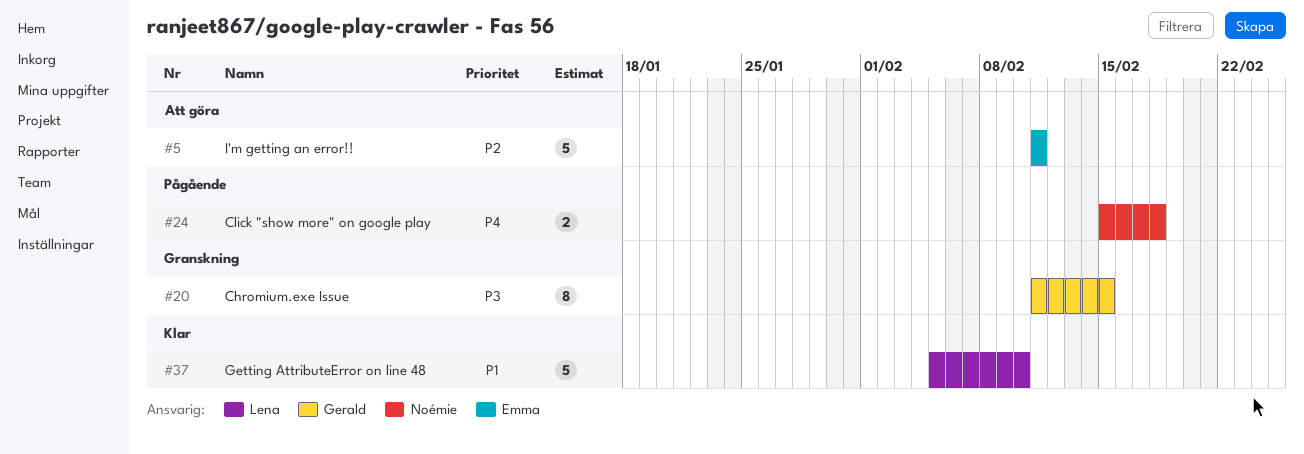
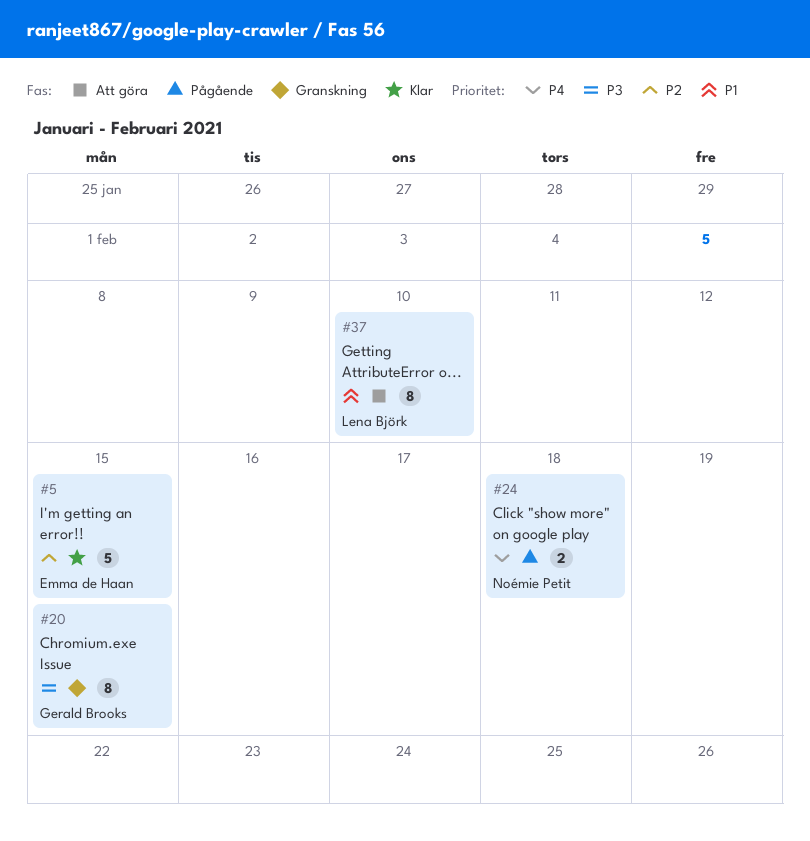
#5, status: Att göra -> Klar
#5, due: Feb 11 -> Feb 15
#37, status: Klar -> Att göra
#37, estimate: 5 -> 8

